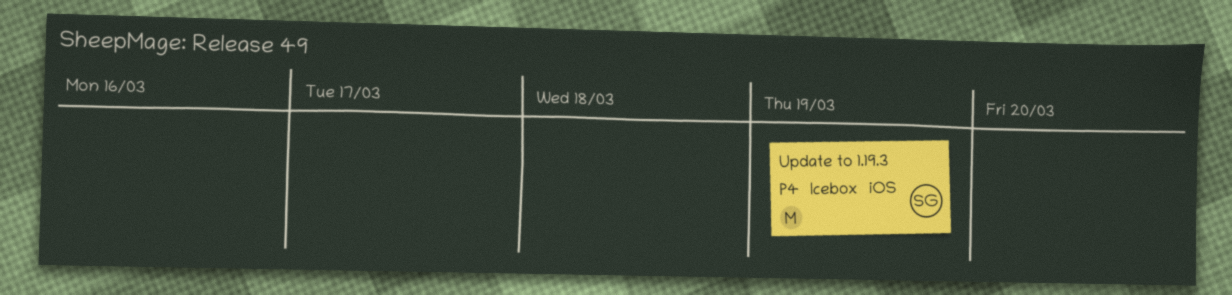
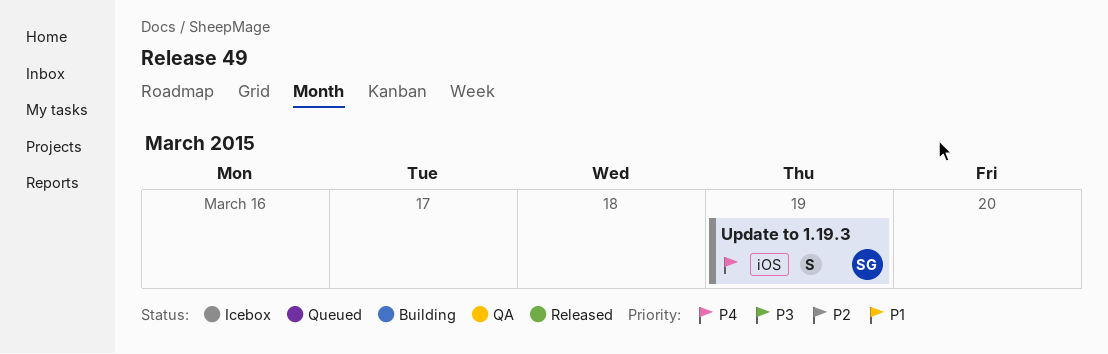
Update to 1.19.3, estimate: M -> S

